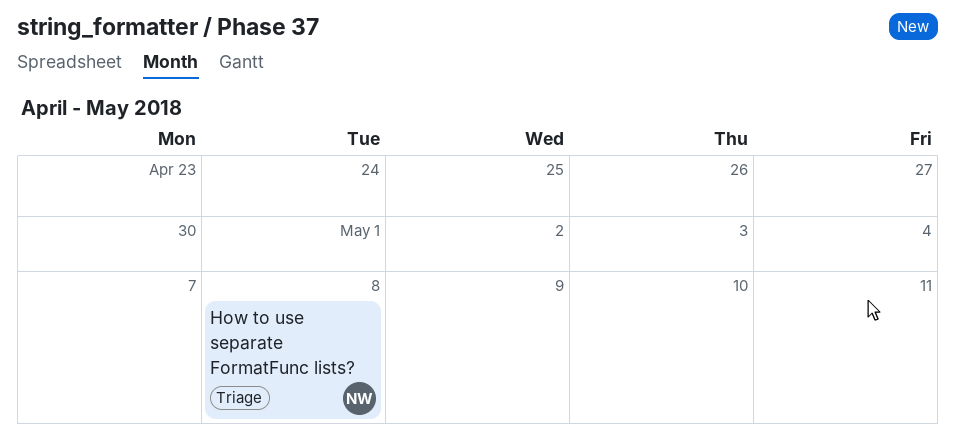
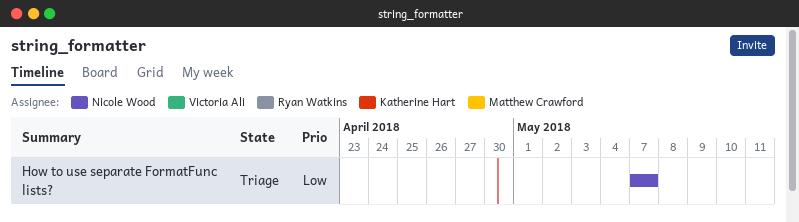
How to use separate FormatFunc lists?, due: May 8 -> May 7

